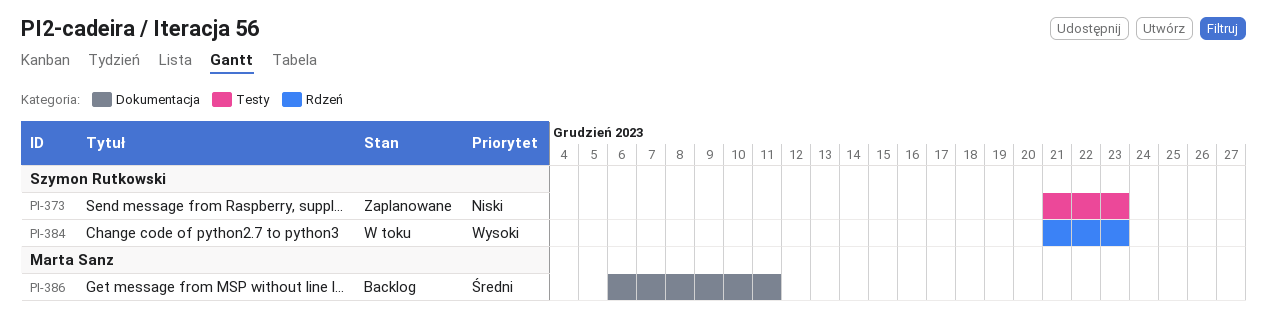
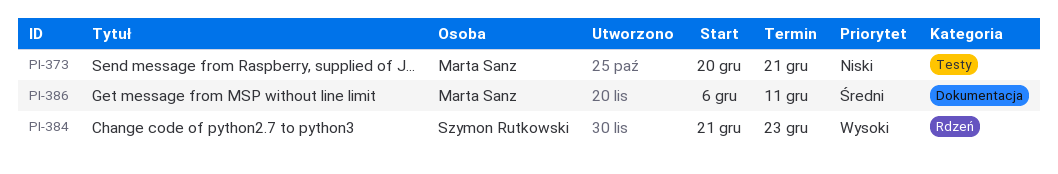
PI-373, owner: Szymon Rutkowski -> Marta Sanz
PI-373, start: Dec 21 -> Dec 20
PI-373, due: Dec 23 -> Dec 21

